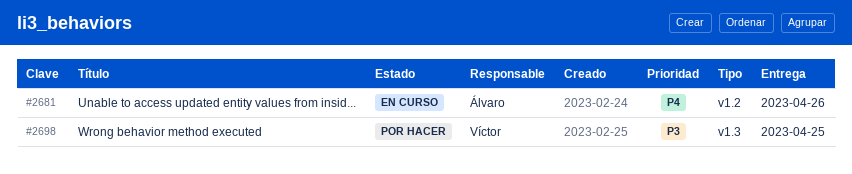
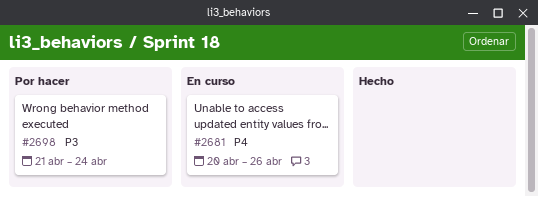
#2698, due: Apr 25 -> Apr 24

